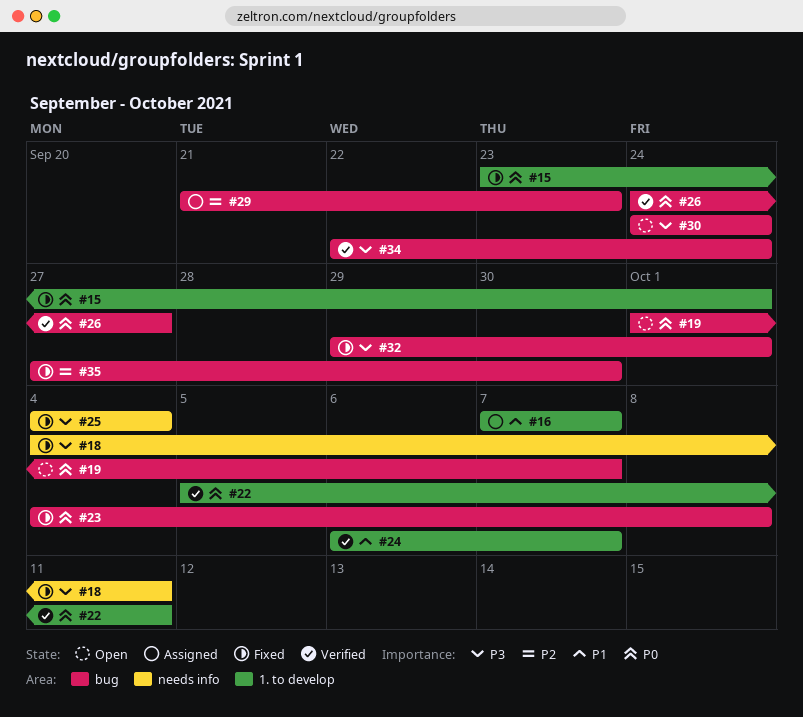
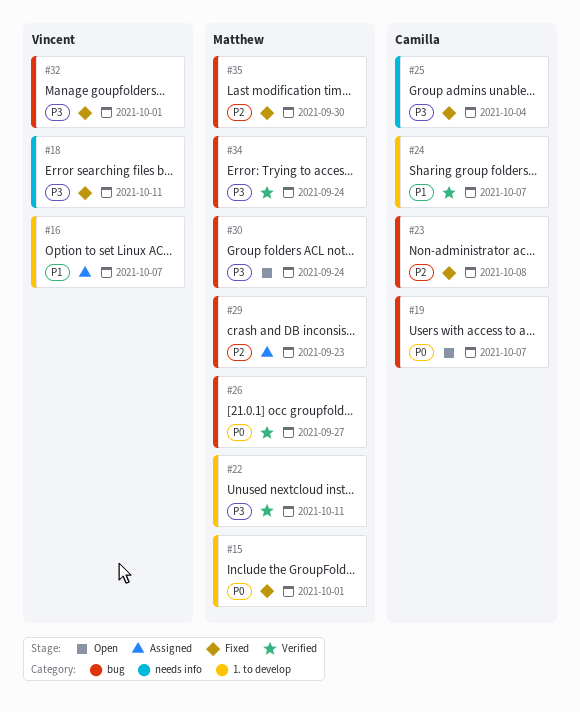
#22, priority: P0 -> P3
#23, priority: P0 -> P2

